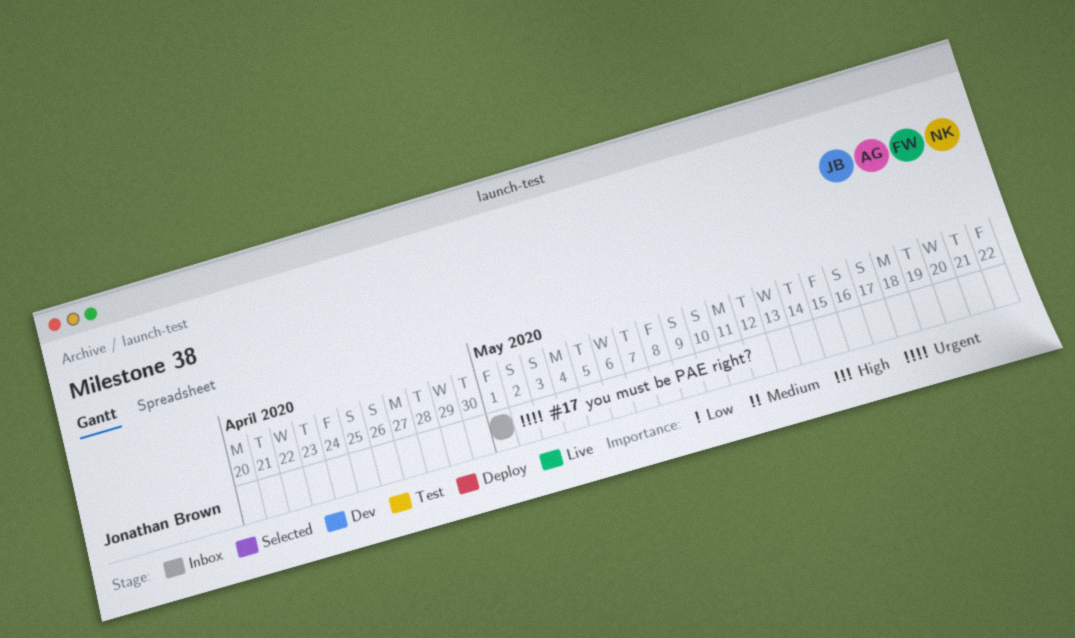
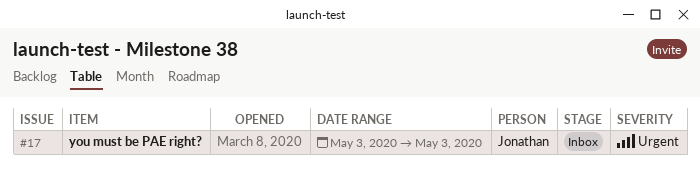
#17, start: May 1 -> May 3
#17, due: May 1 -> May 3

